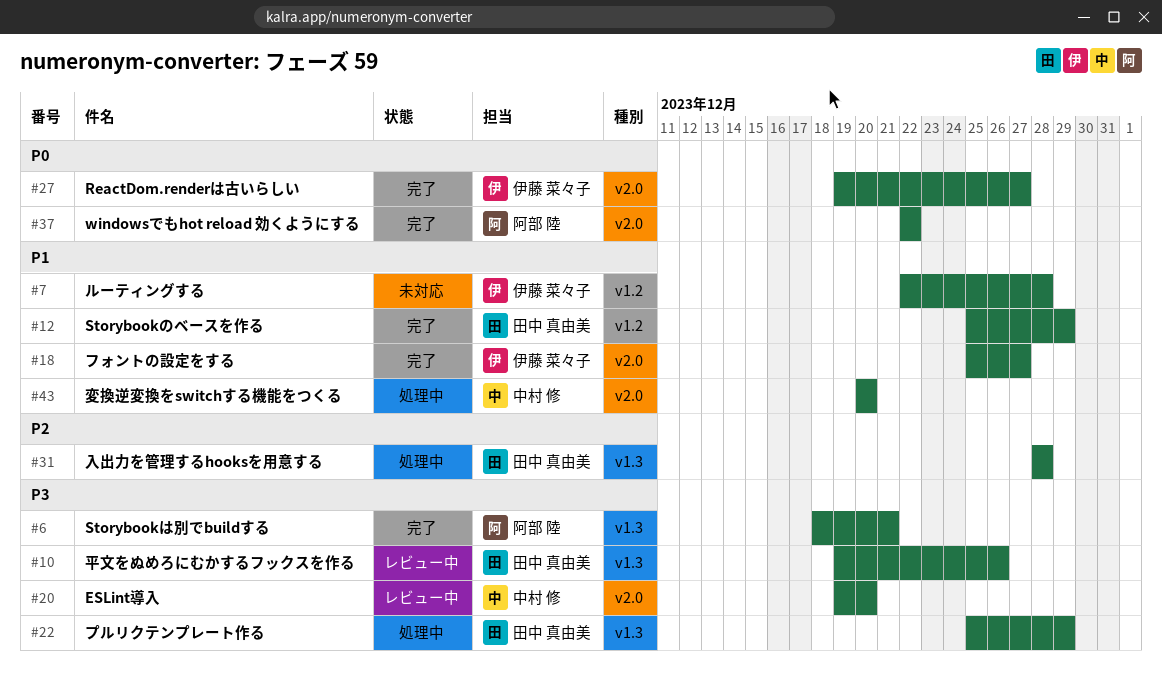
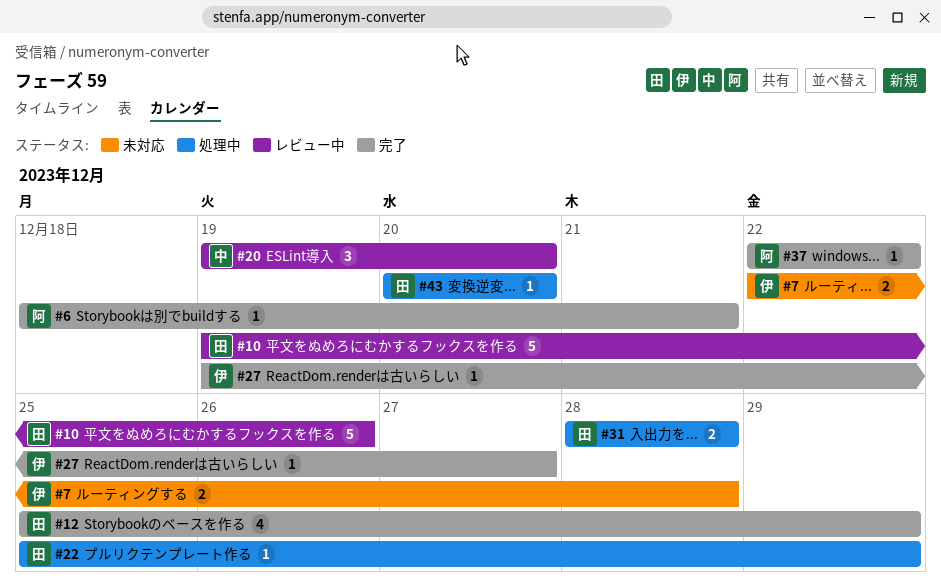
#18: present -> none
#43, owner: 中村 修 -> 田中 真由美

